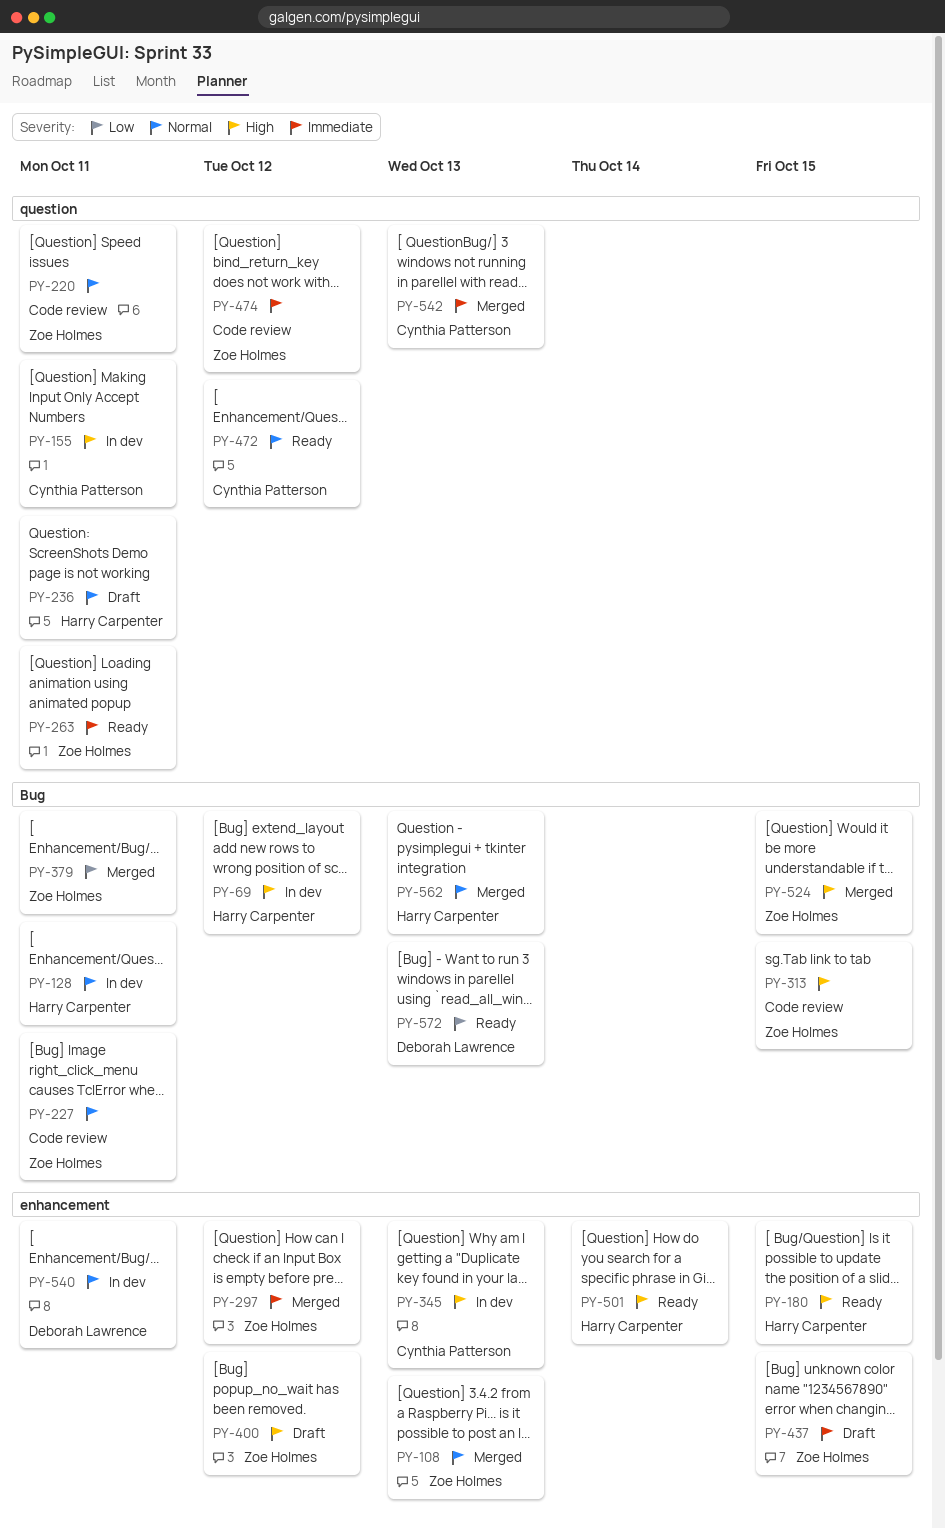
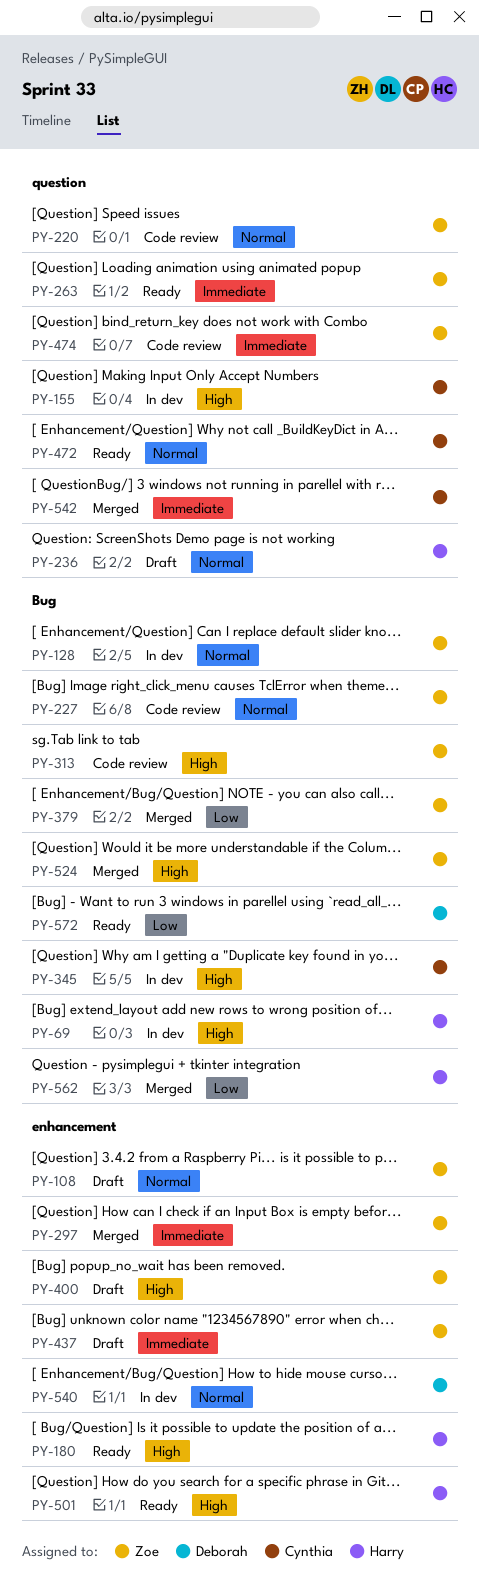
PY-108, status: Merged -> Draft
PY-128, owner: Harry Carpenter -> Zoe Holmes
PY-345, label: enhancement -> Bug
PY-562, priority: Normal -> Low

